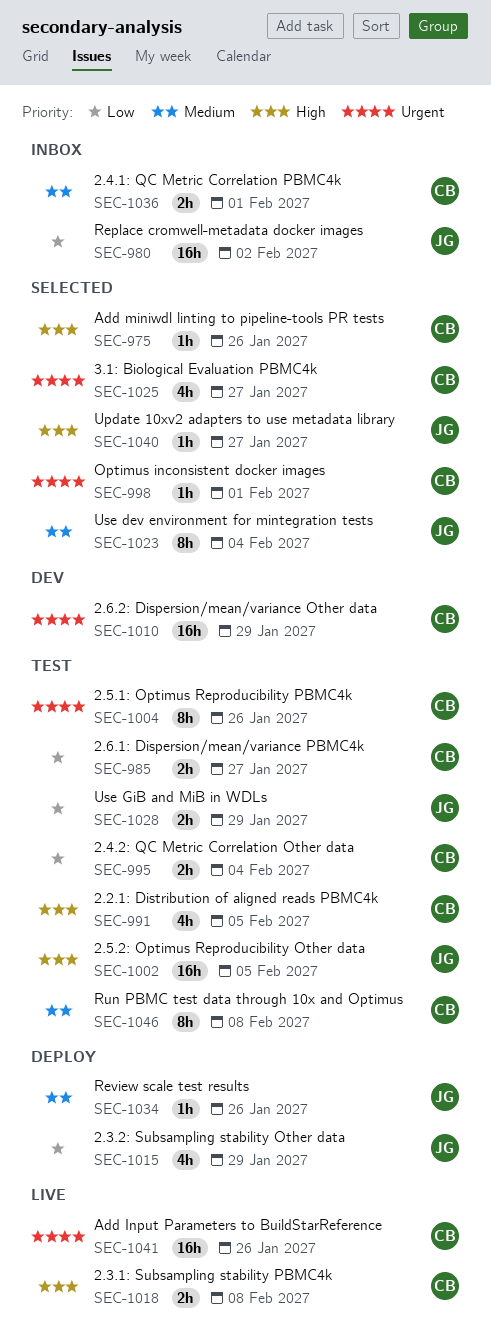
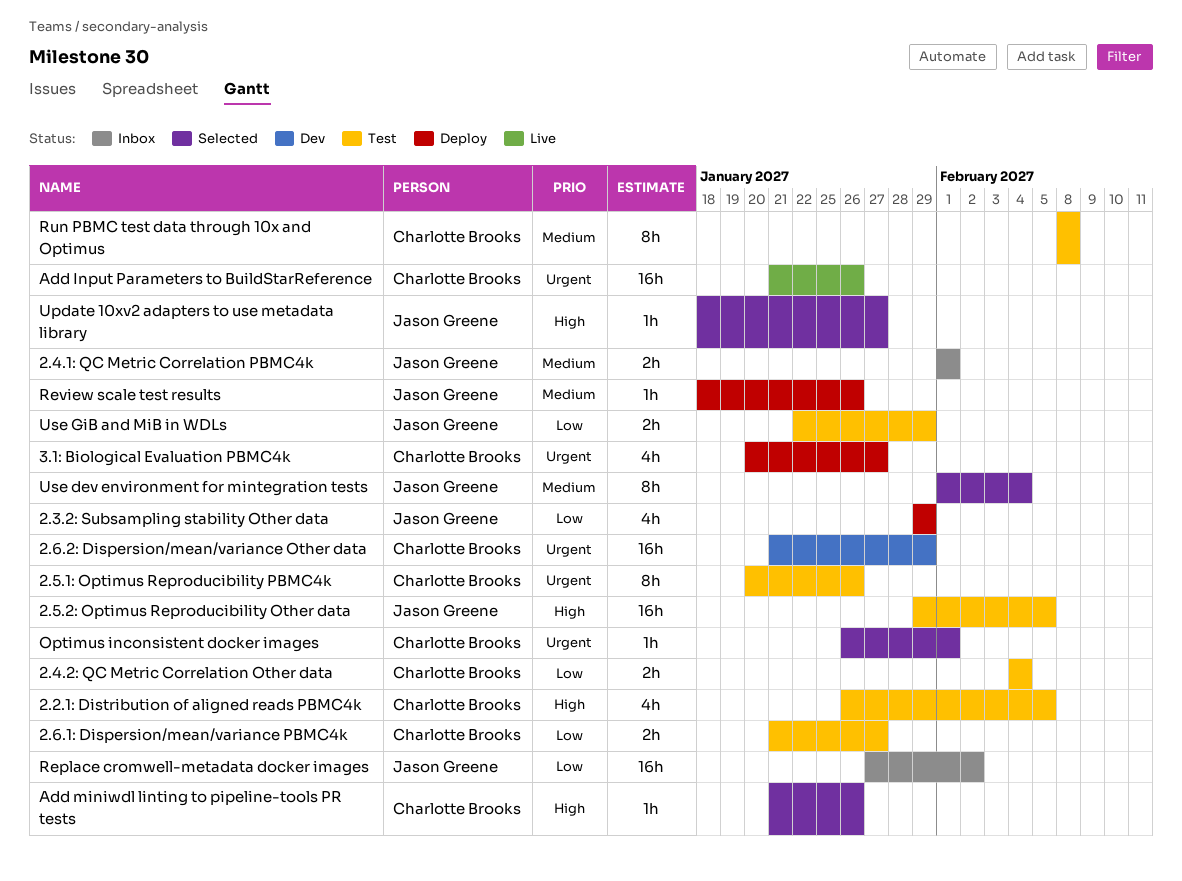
2.3.1: Subsampling stability PBMC4k: present -> none
2.4.1: QC Metric Correlation PBMC4k, owner: Charlotte Brooks -> Jason Greene
3.1: Biological Evaluation PBMC4k, status: Selected -> Deploy

